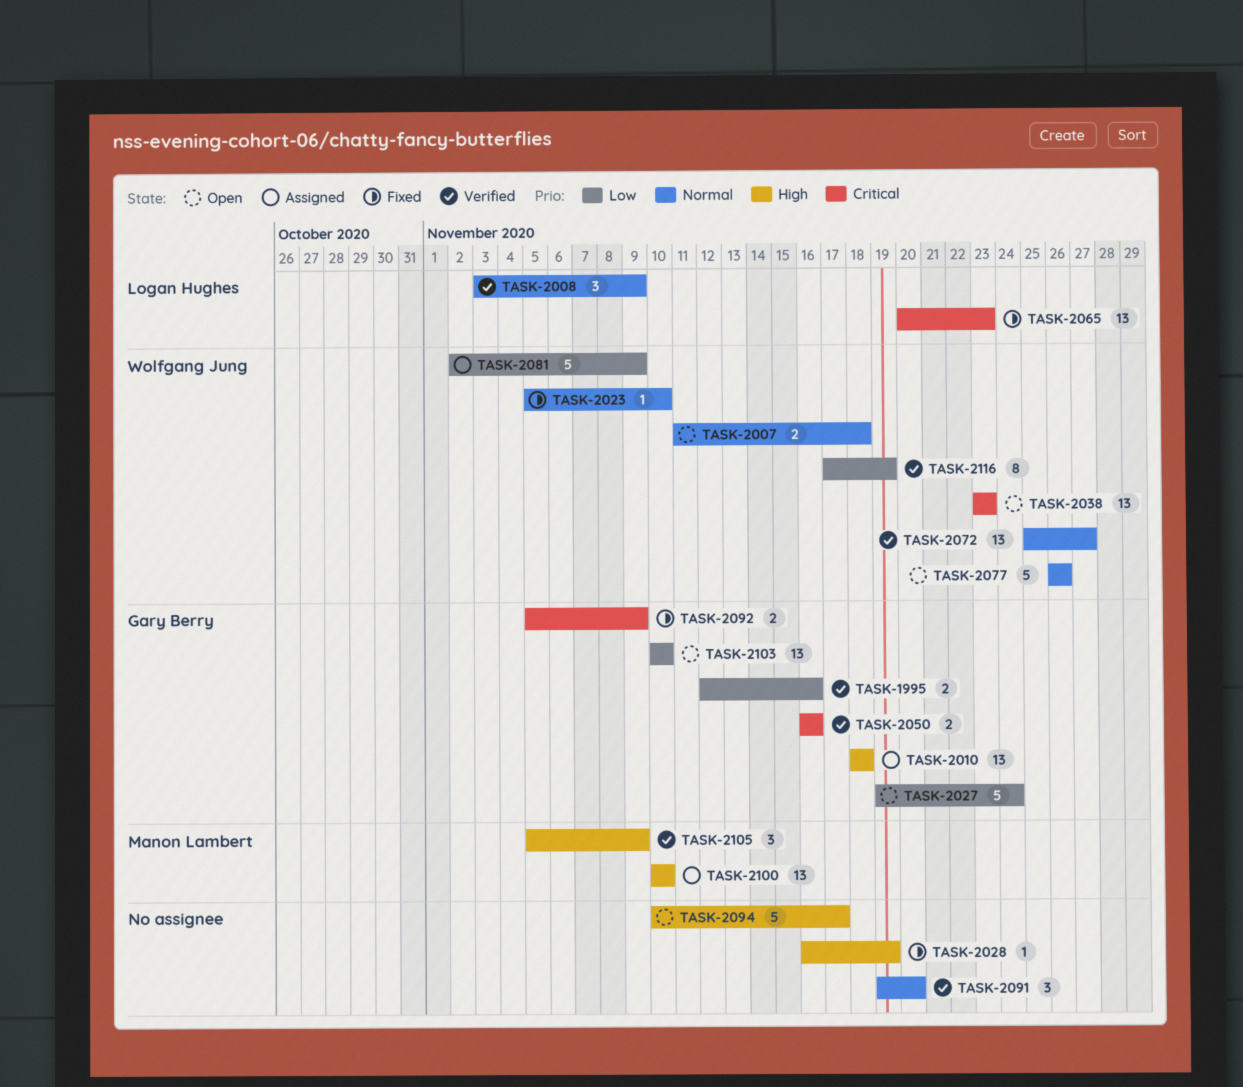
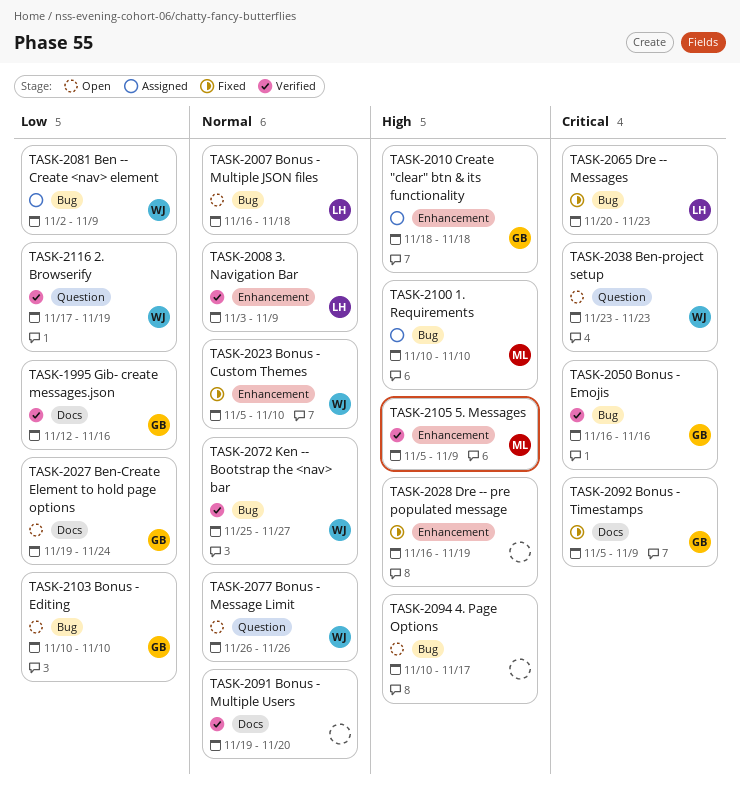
TASK-2007, owner: Wolfgang Jung -> Logan Hughes
TASK-2007, start: Nov 11 -> Nov 16

